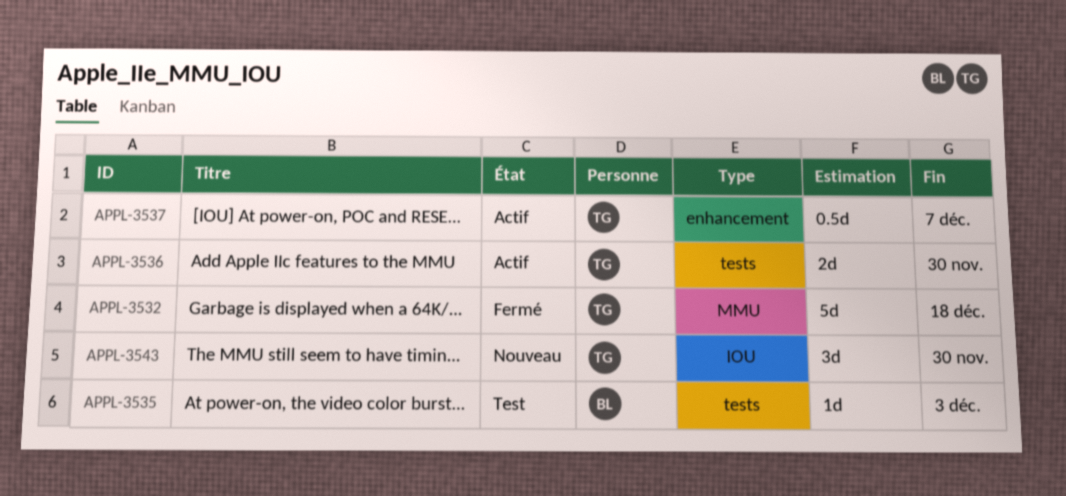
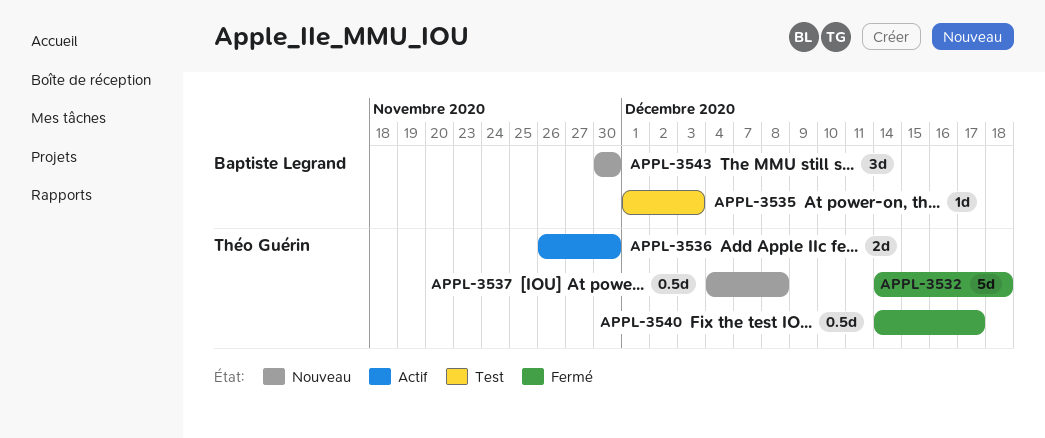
APPL-3537, status: Actif -> Nouveau
APPL-3537, due: Dec 7 -> Dec 8
APPL-3540: none -> present
APPL-3543, owner: Théo Guérin -> Baptiste Legrand

